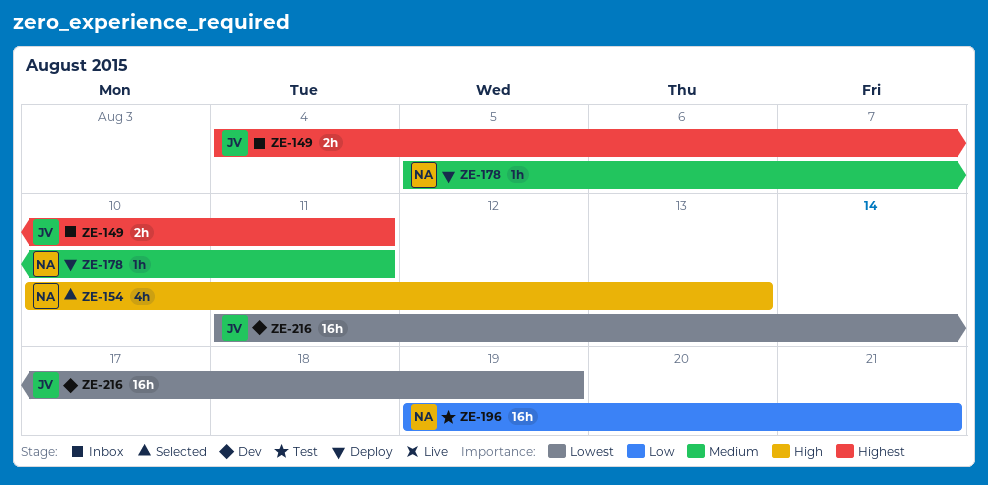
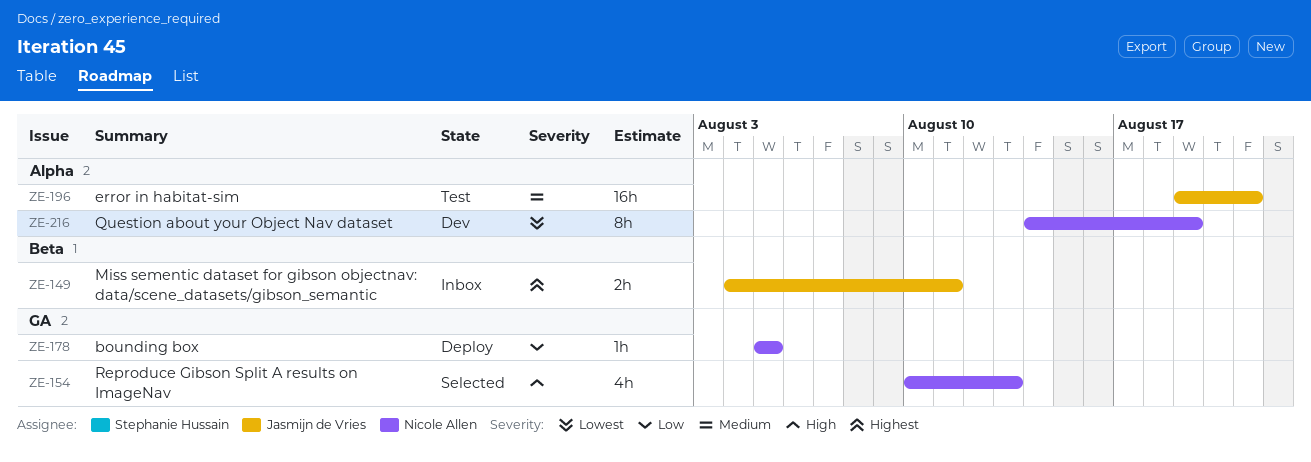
ZE-178, priority: Medium -> Low
ZE-178, due: Aug 11 -> Aug 5
ZE-196, owner: Nicole Allen -> Jasmijn de Vries
ZE-196, priority: Low -> Medium
ZE-216, owner: Jasmijn de Vries -> Nicole Allen
ZE-216, estimate: 16h -> 8h
ZE-216, start: Aug 11 -> Aug 14

